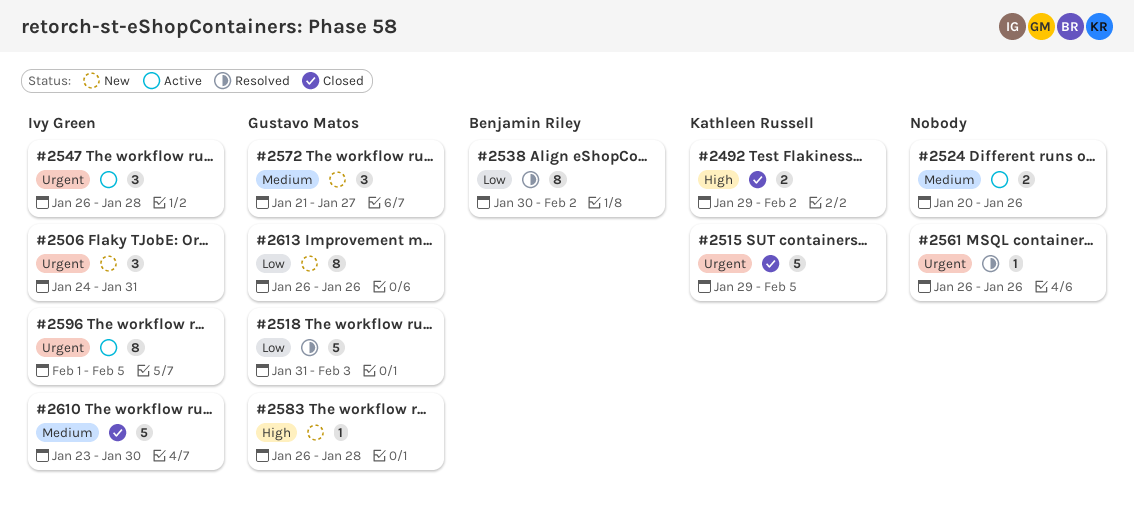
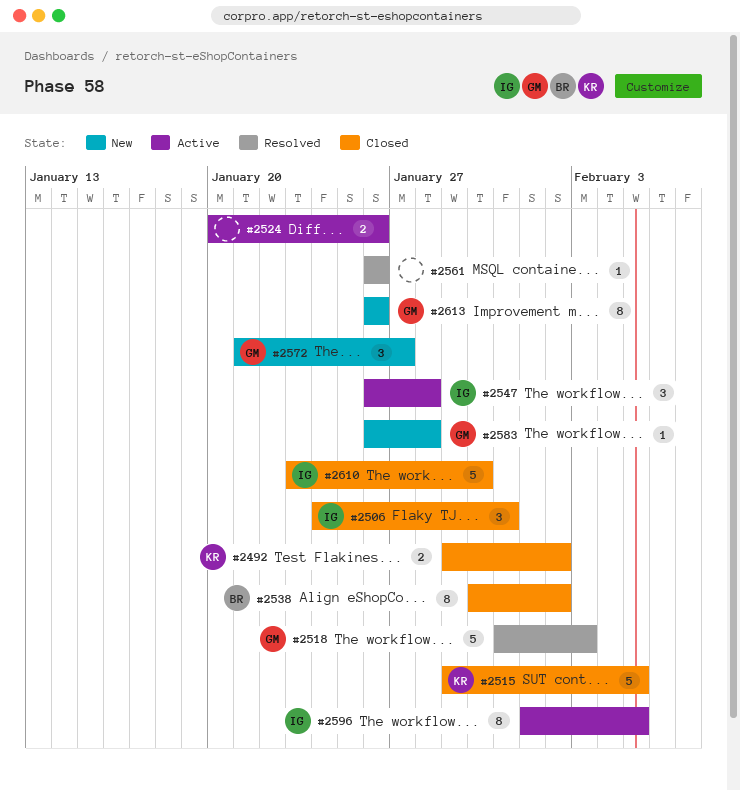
#2506, status: New -> Closed
#2538, status: Resolved -> Closed

